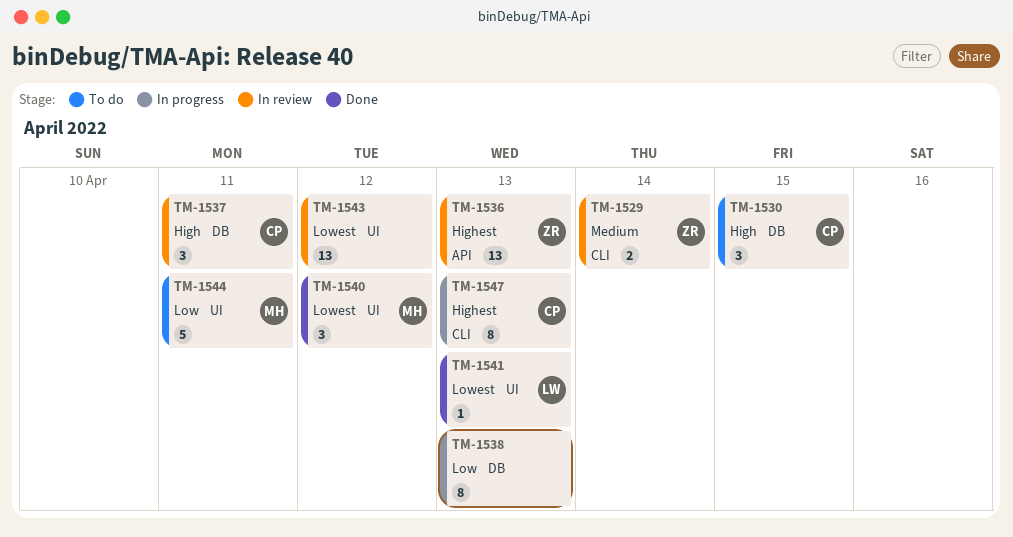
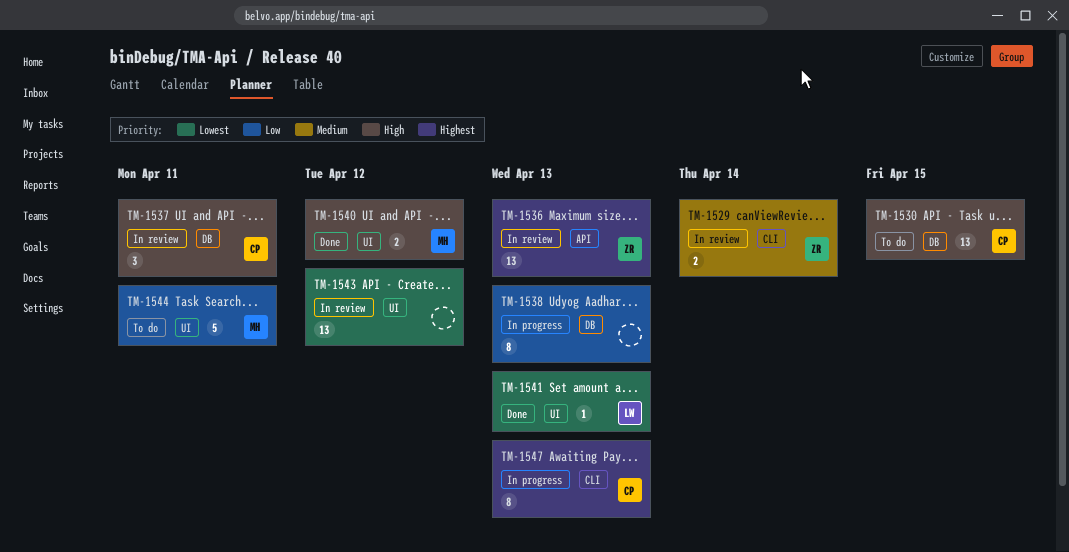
TM-1530, estimate: 3 -> 13
TM-1540, priority: Lowest -> High
TM-1540, estimate: 3 -> 2

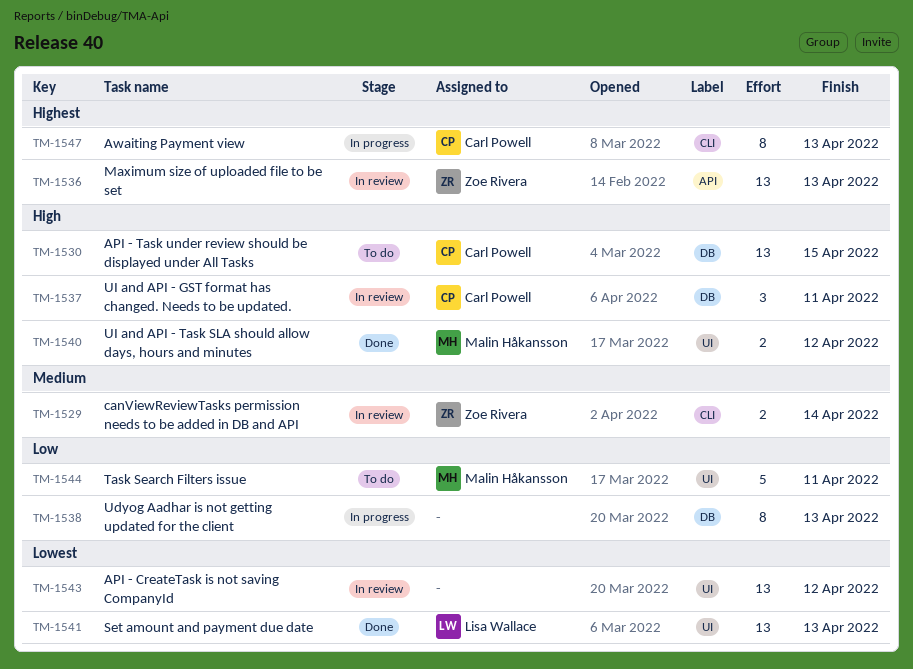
TM-1541, estimate: 1 -> 13

